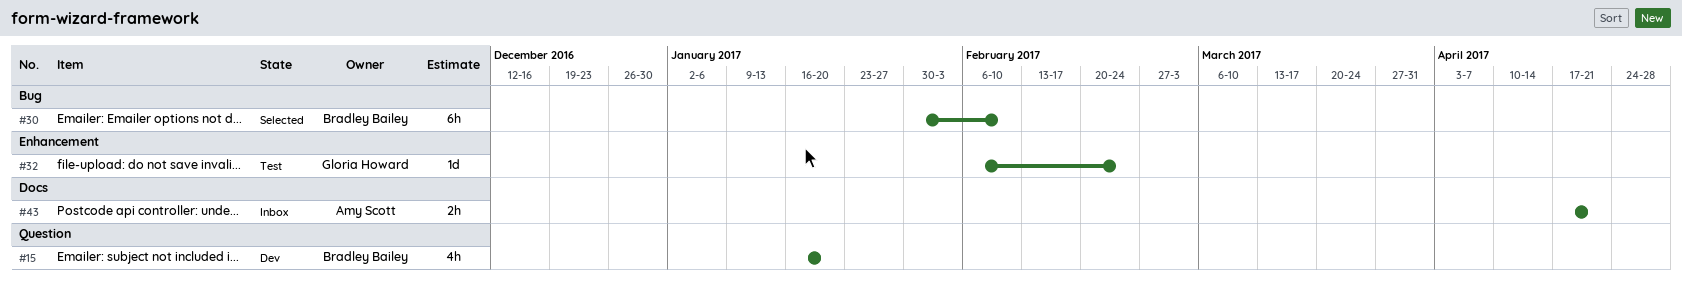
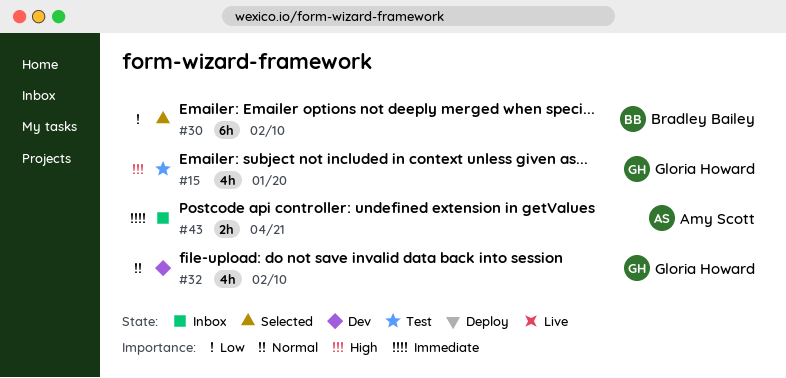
#15, status: Dev -> Test
#15, owner: Bradley Bailey -> Gloria Howard
#32, status: Test -> Dev
#32, estimate: 1d -> 4h
#32, due: Feb 24 -> Feb 10

